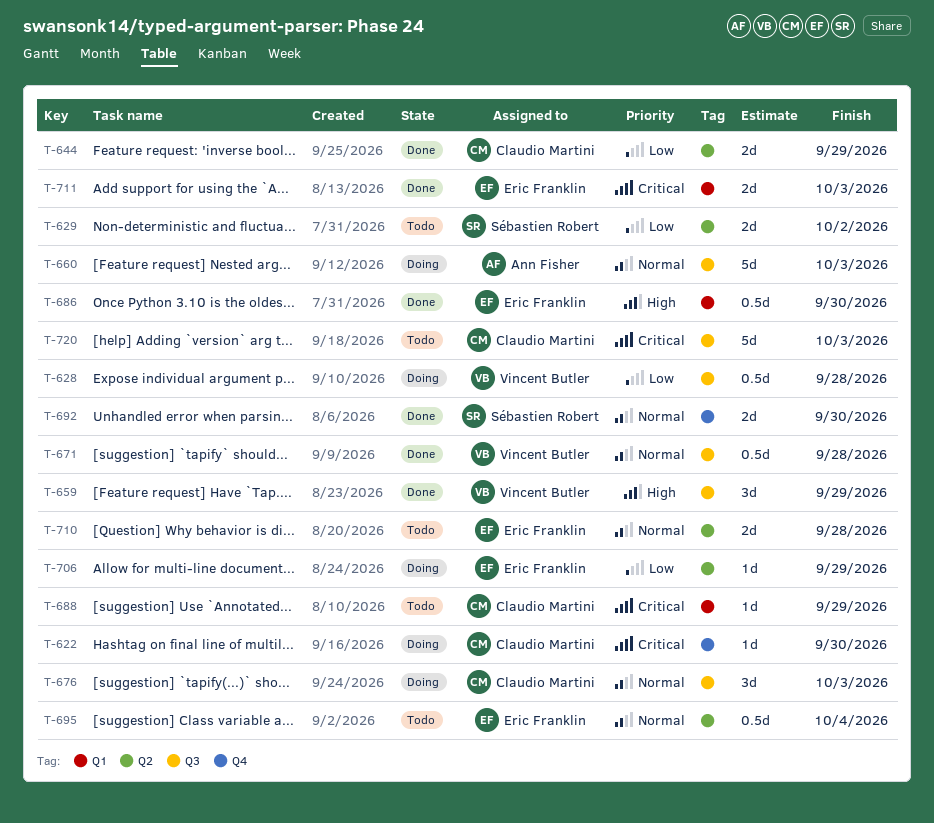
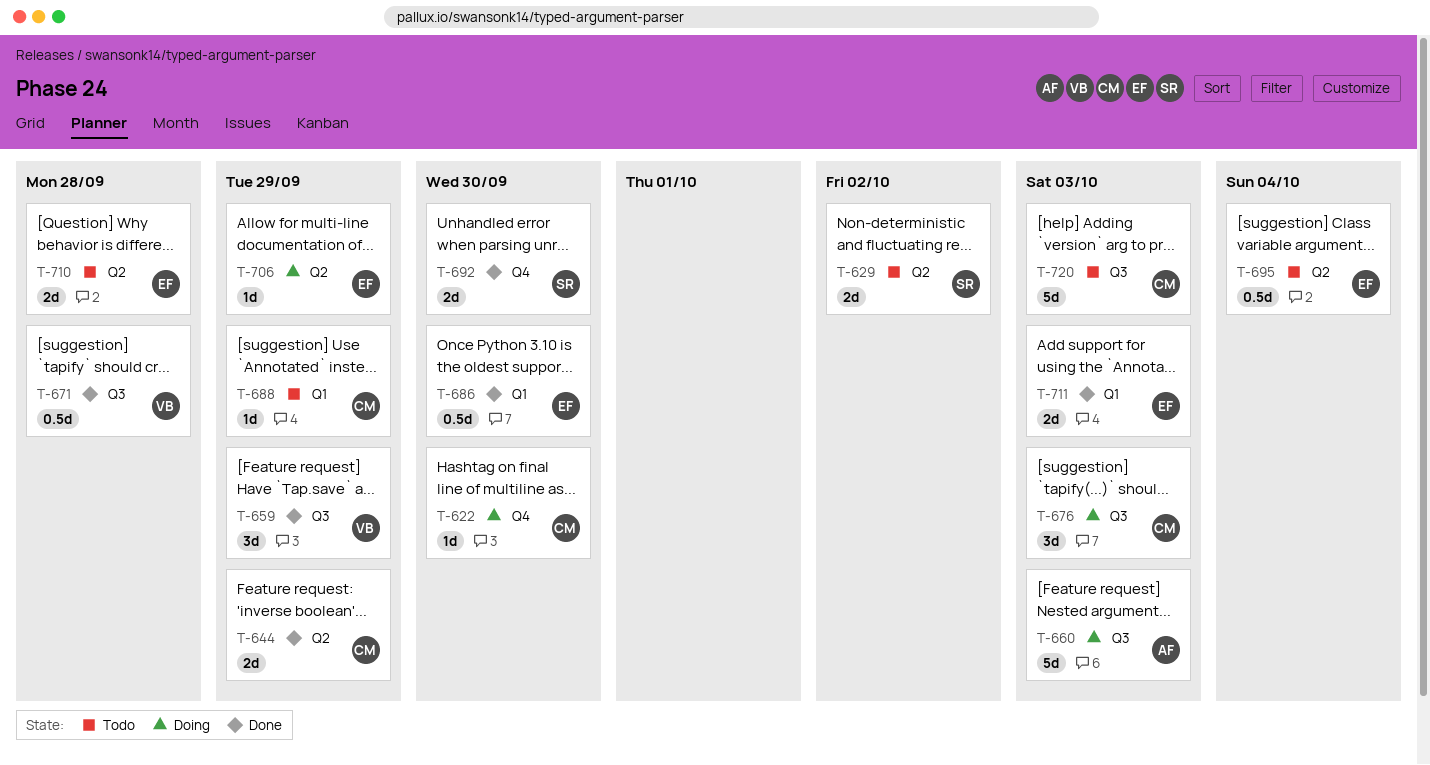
T-628: present -> none

